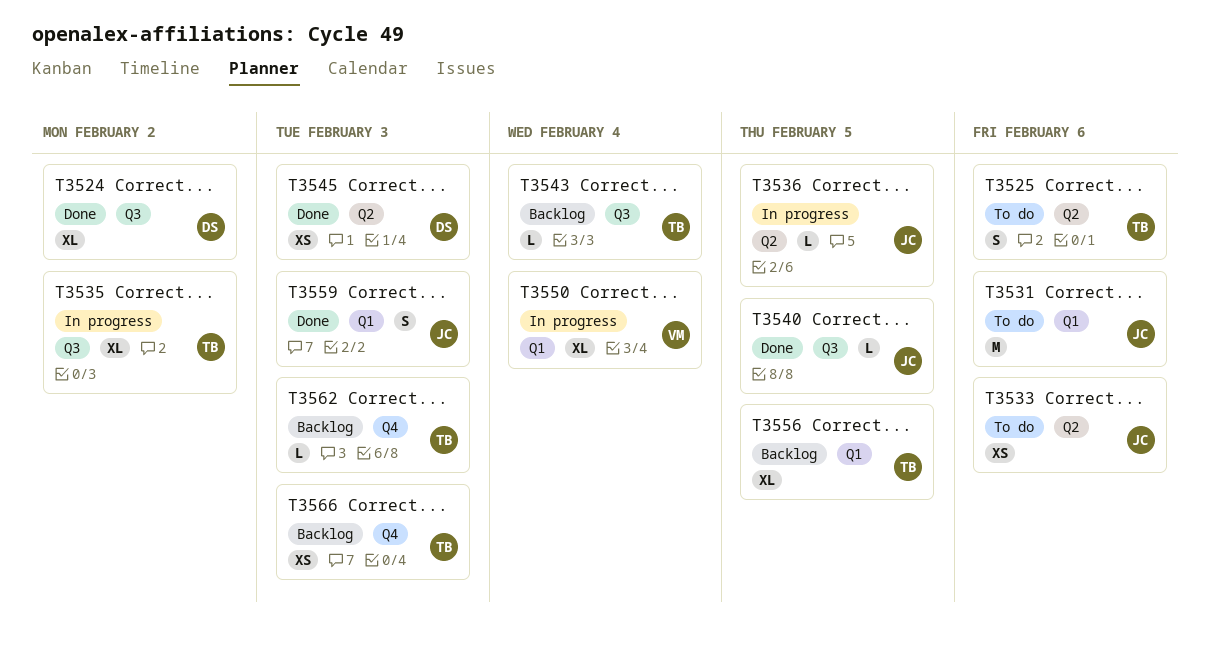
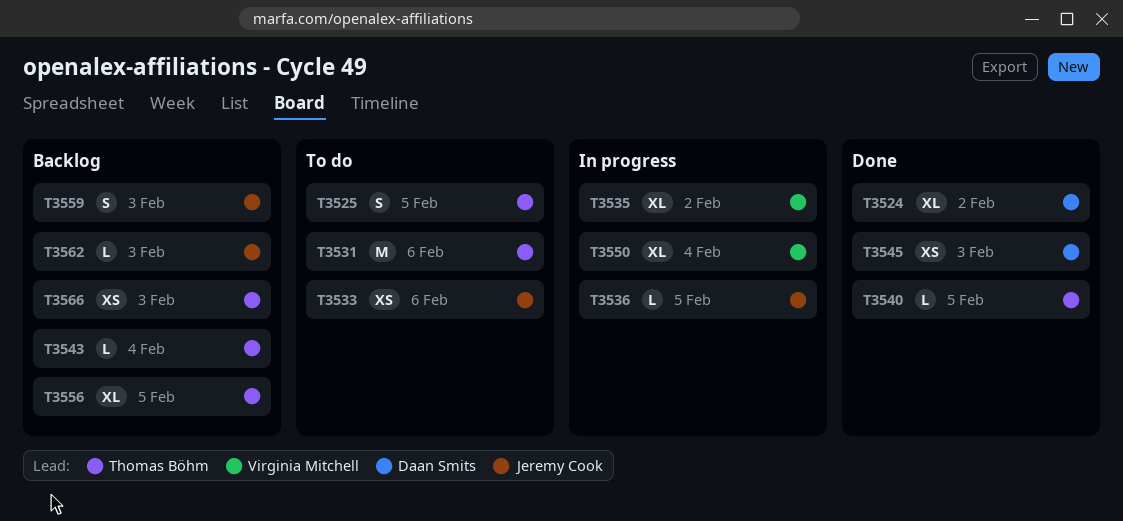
T3525, due: Feb 6 -> Feb 5
T3531, owner: Jeremy Cook -> Thomas Böhm
T3535, owner: Thomas Böhm -> Virginia Mitchell
T3540, owner: Jeremy Cook -> Thomas Böhm
T3559, status: Done -> Backlog
T3562, owner: Thomas Böhm -> Jeremy Cook

